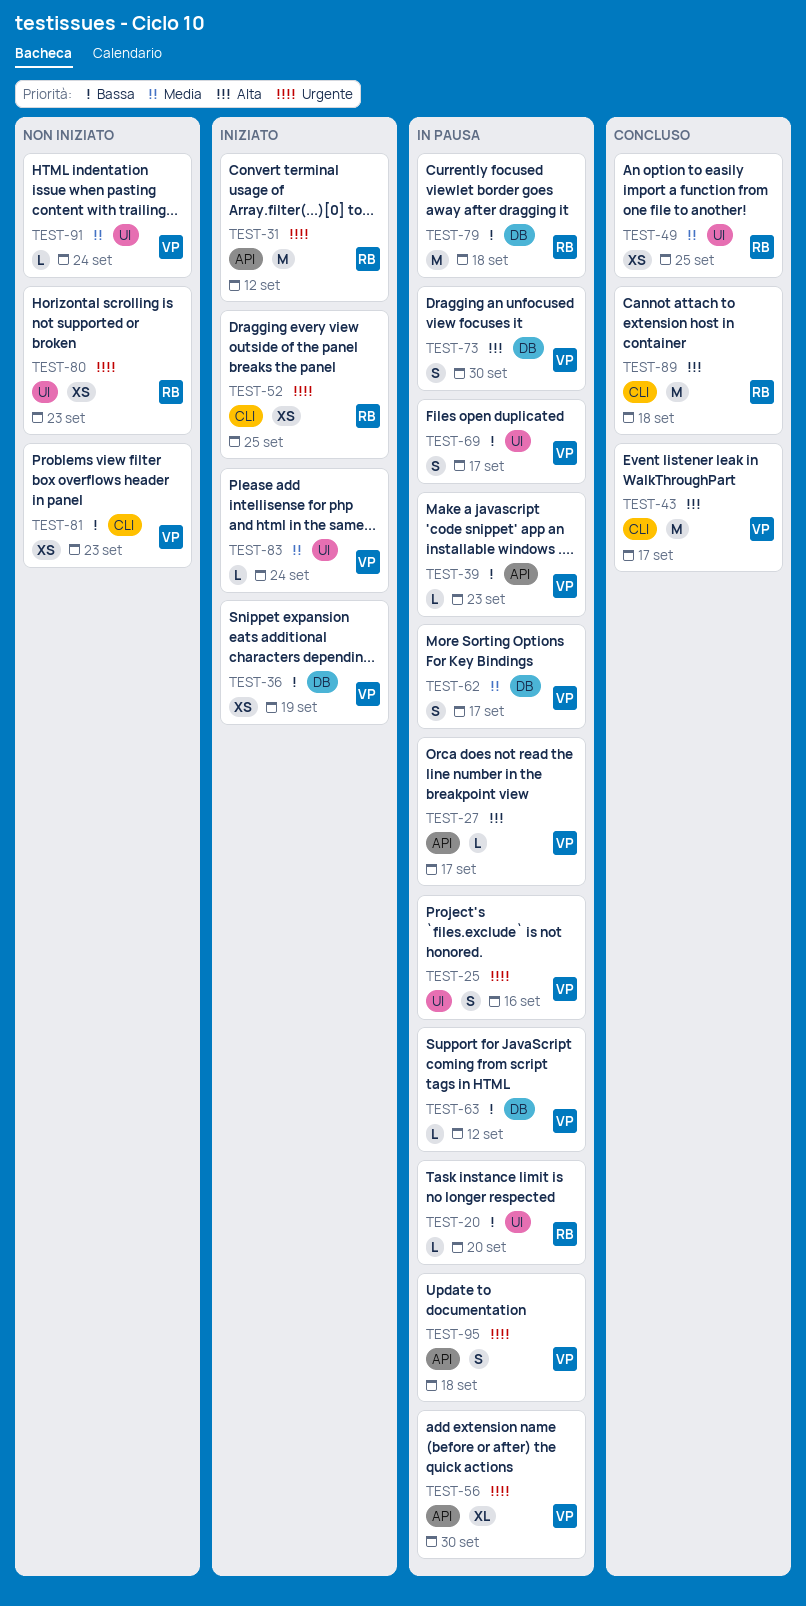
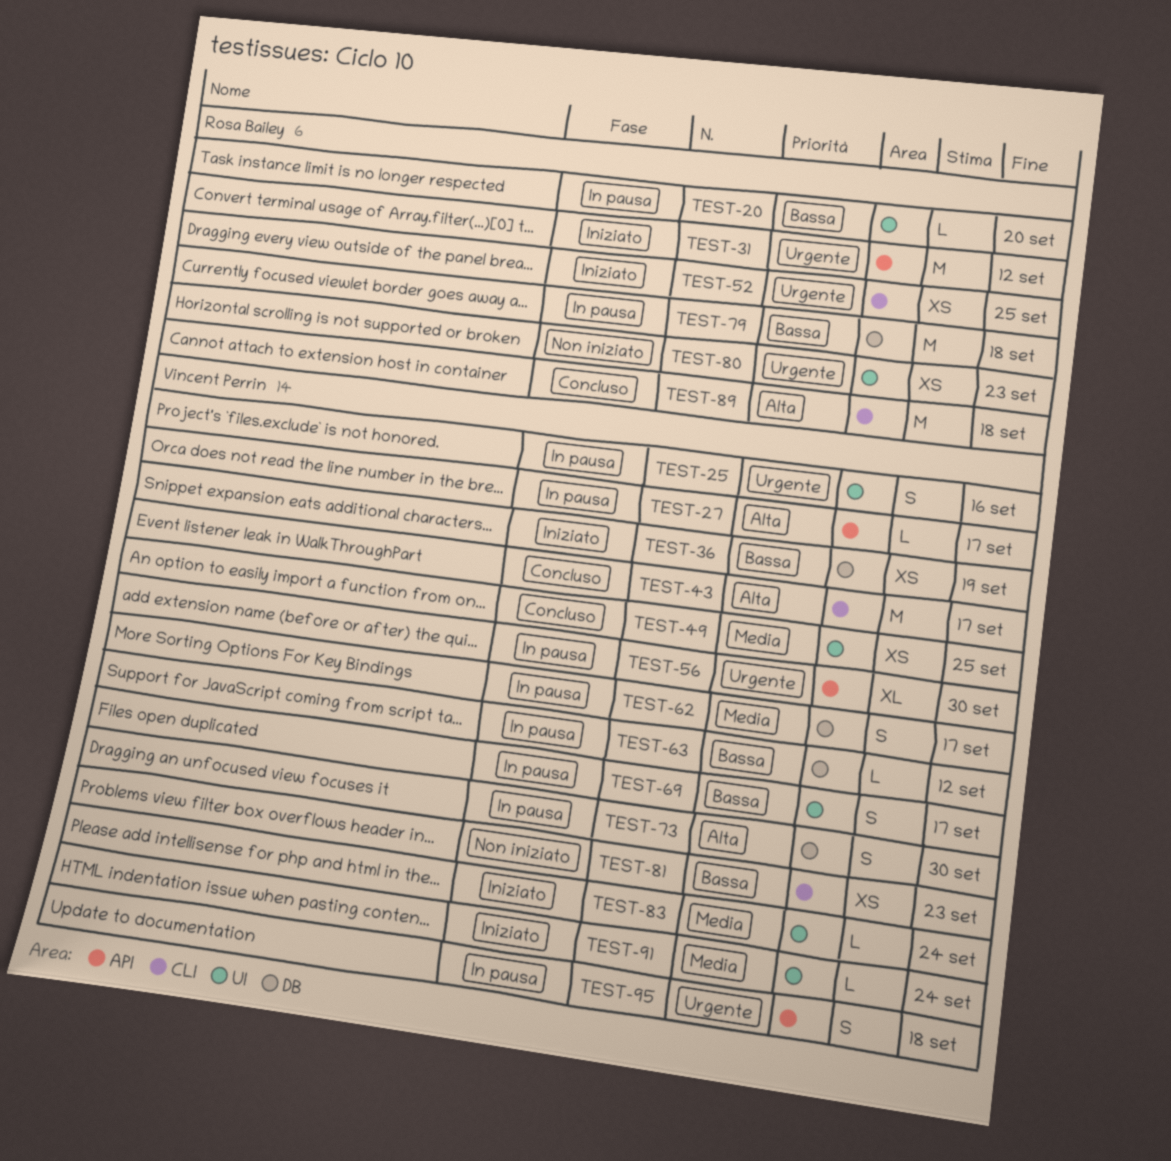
TEST-39: present -> none
TEST-49, owner: Rosa Bailey -> Vincent Perrin
TEST-91, status: Non iniziato -> Iniziato

